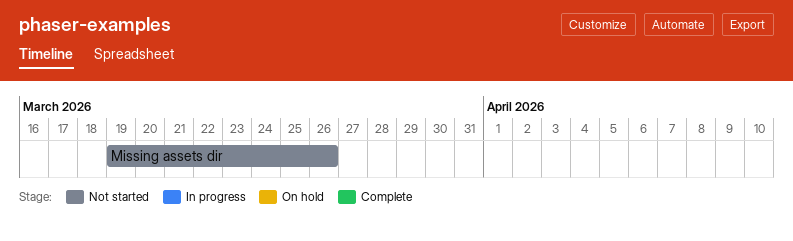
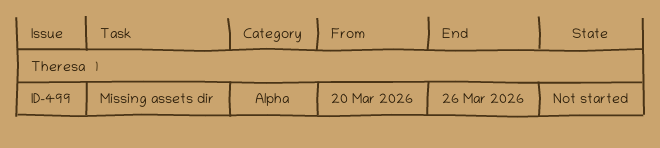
Missing assets dir, start: Mar 19 -> Mar 20

